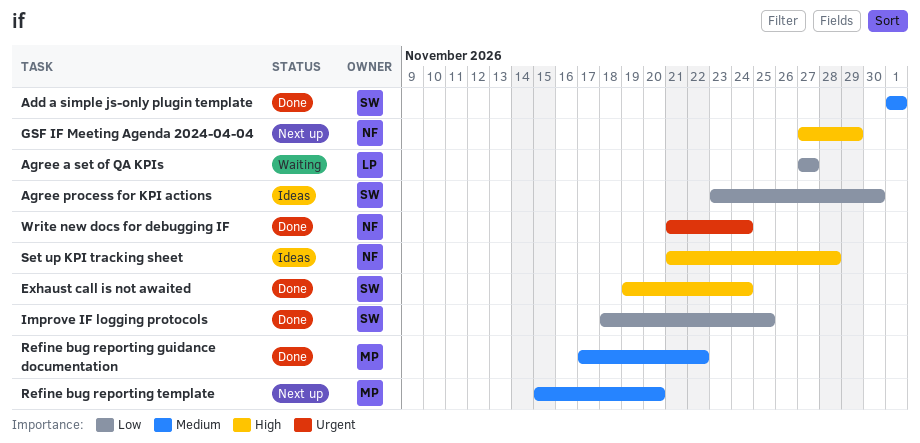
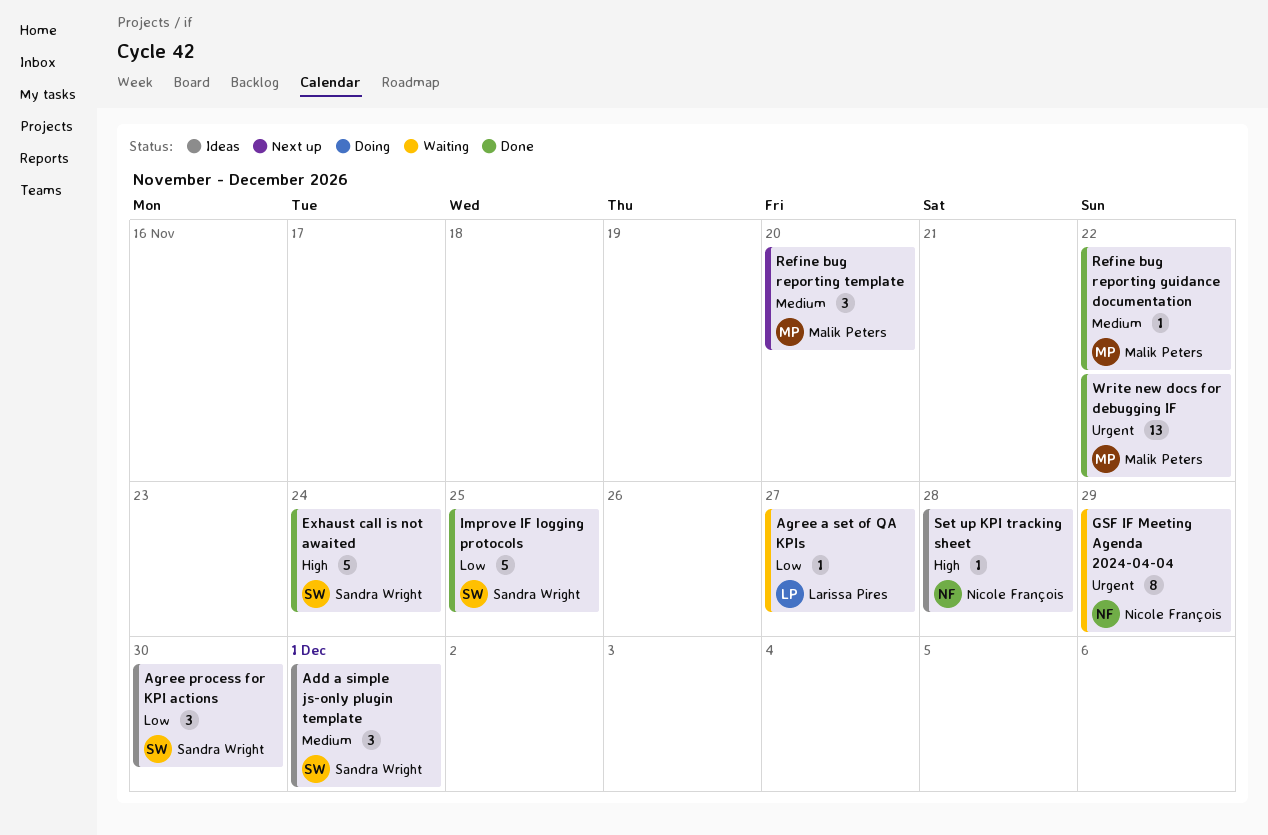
Add a simple js-only plugin template, status: Done -> Ideas
GSF IF Meeting Agenda 2024-04-04, status: Next up -> Waiting
GSF IF Meeting Agenda 2024-04-04, priority: High -> Urgent
Write new docs for debugging IF, owner: Nicole François -> Malik Peters
Write new docs for debugging IF, due: Nov 24 -> Nov 22

